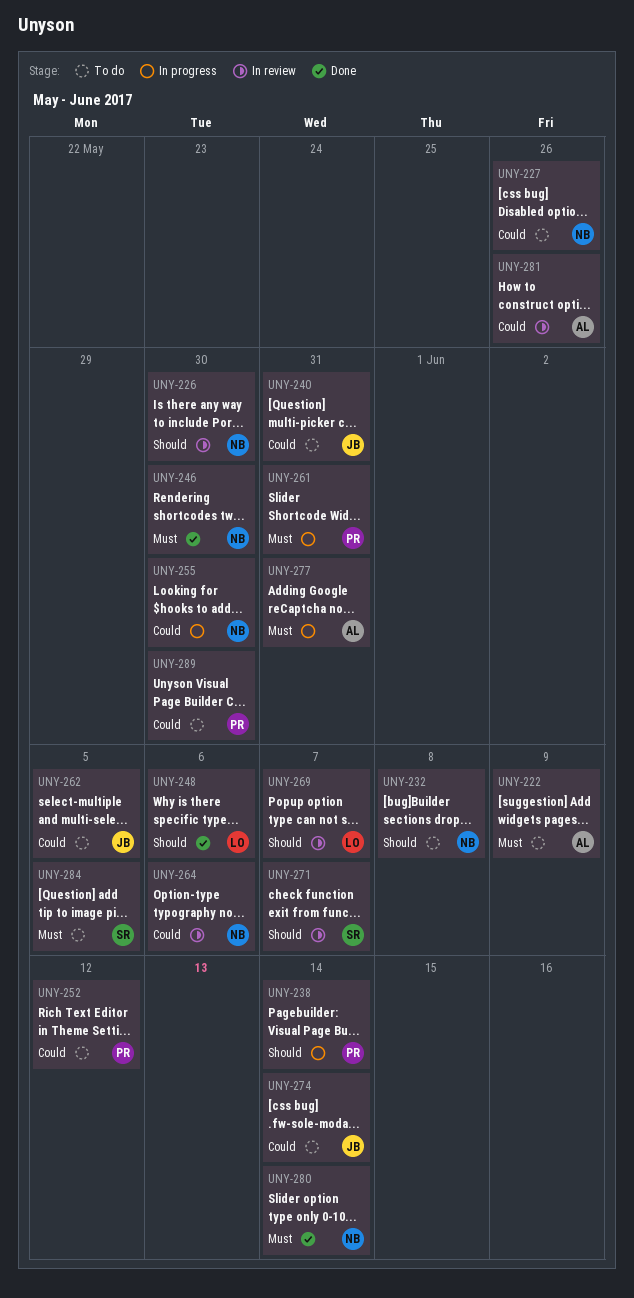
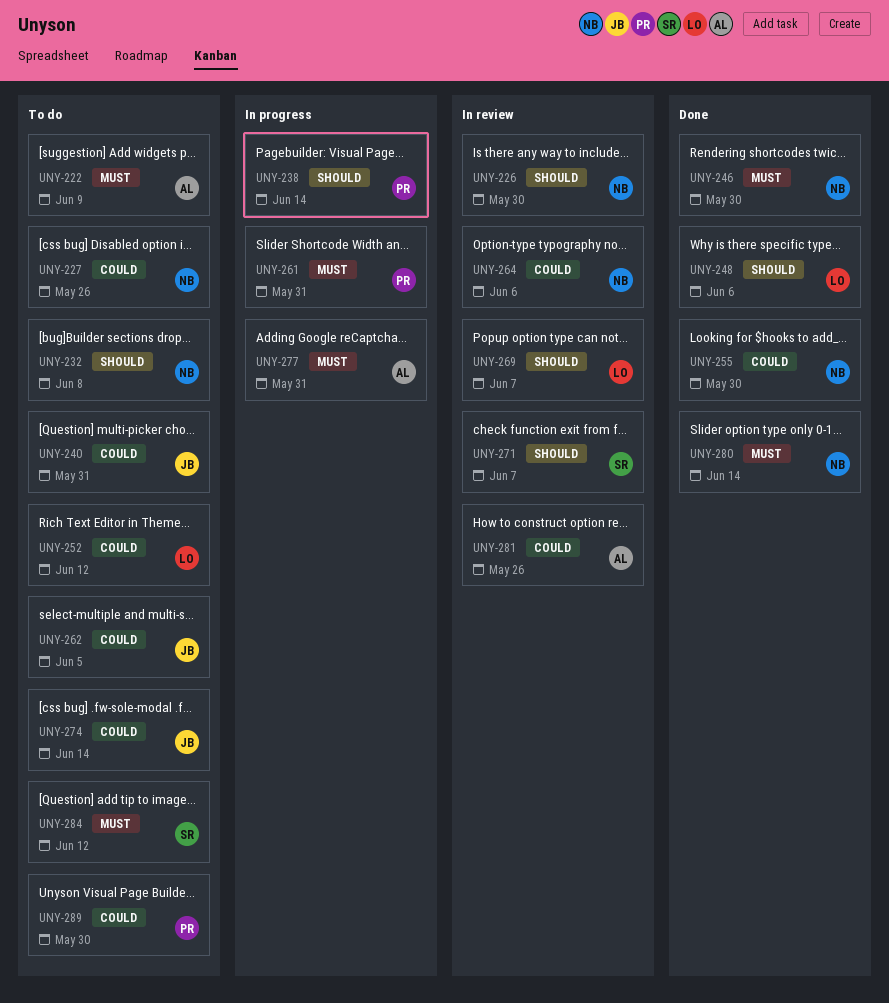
UNY-252, owner: PR -> LO
UNY-255, status: In progress -> Done
UNY-284, due: Jun 5 -> Jun 12

